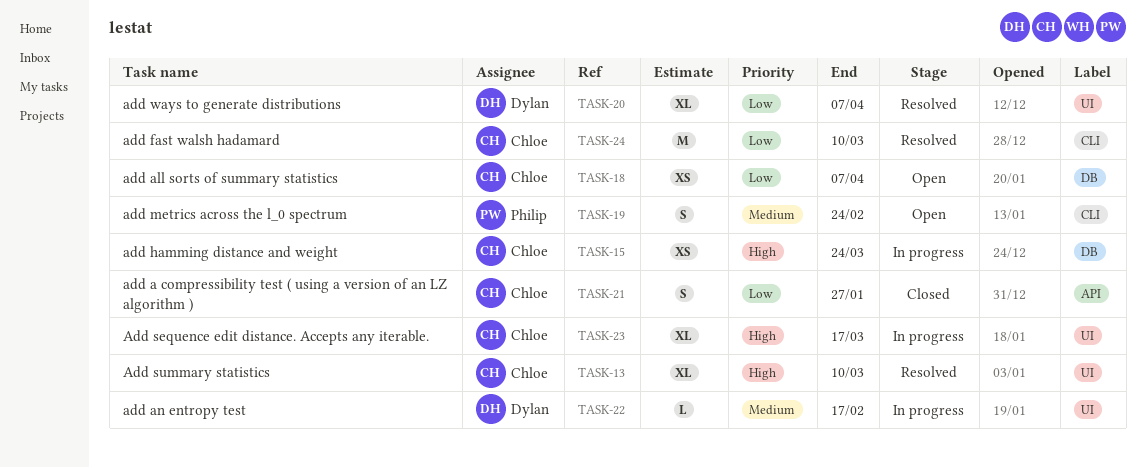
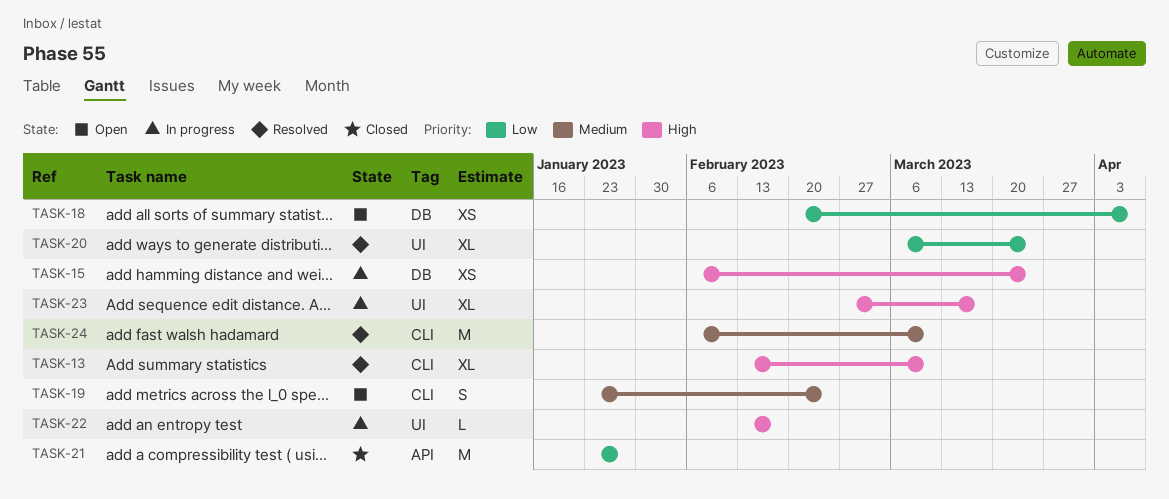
TASK-13, label: UI -> CLI
TASK-20, due: Apr 7 -> Mar 24
TASK-21, estimate: S -> M
TASK-22, priority: Medium -> High
TASK-24, priority: Low -> Medium

